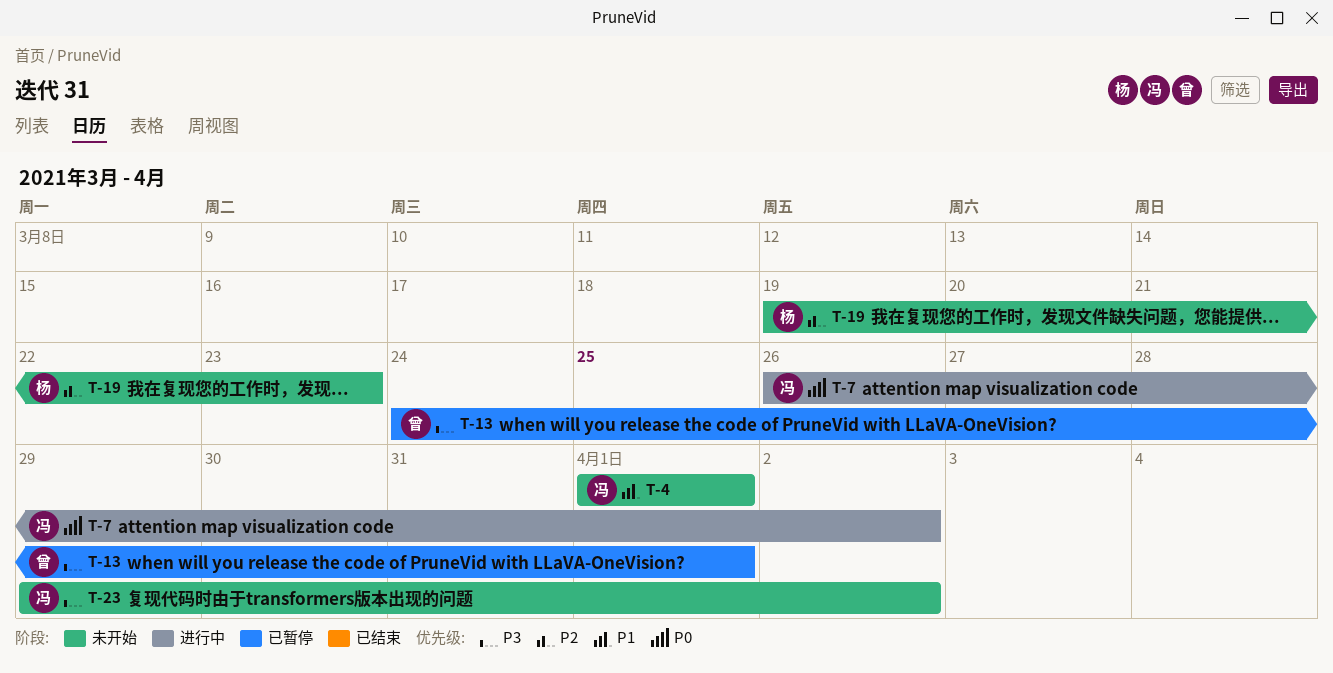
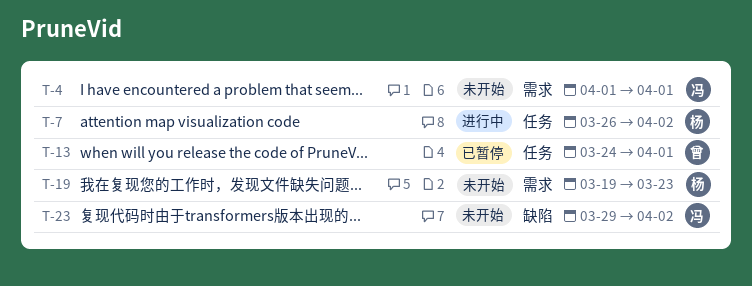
T-7, owner: 冯 -> 杨

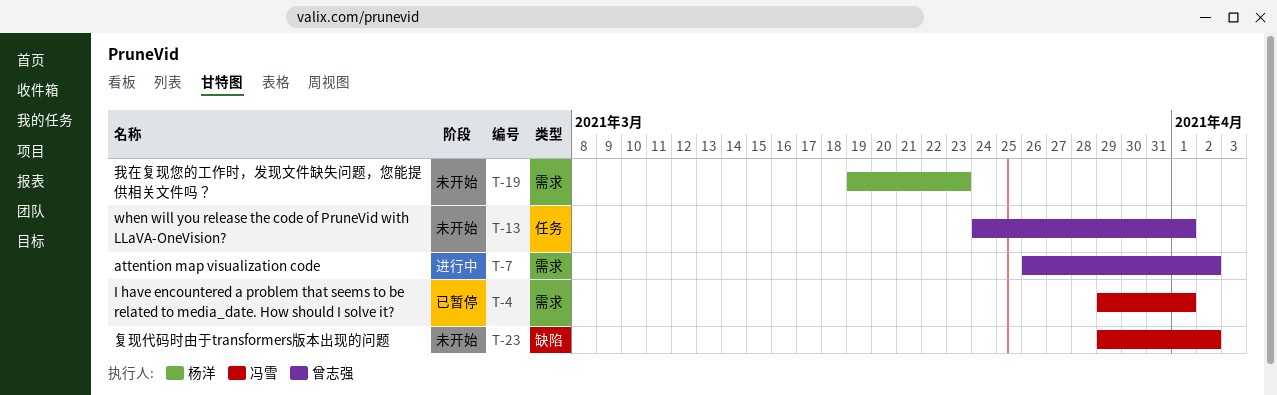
T-4, status: 未开始 -> 已暂停
T-4, start: Apr 1 -> Mar 29
T-7, owner: 杨洋 -> 曾志强
T-7, label: 任务 -> 需求
T-13, status: 已暂停 -> 未开始

